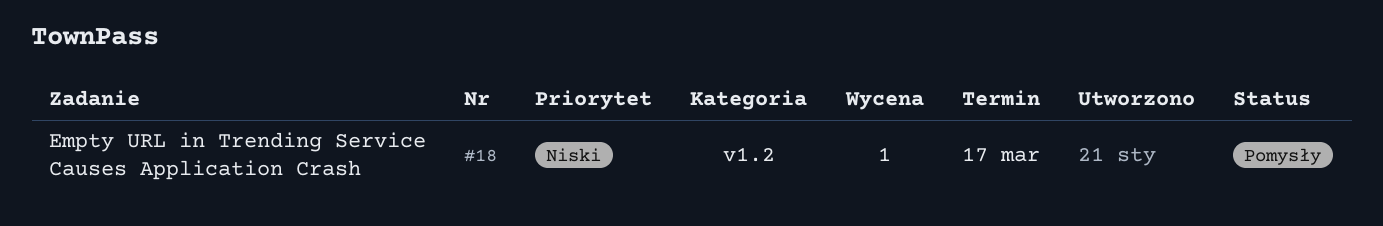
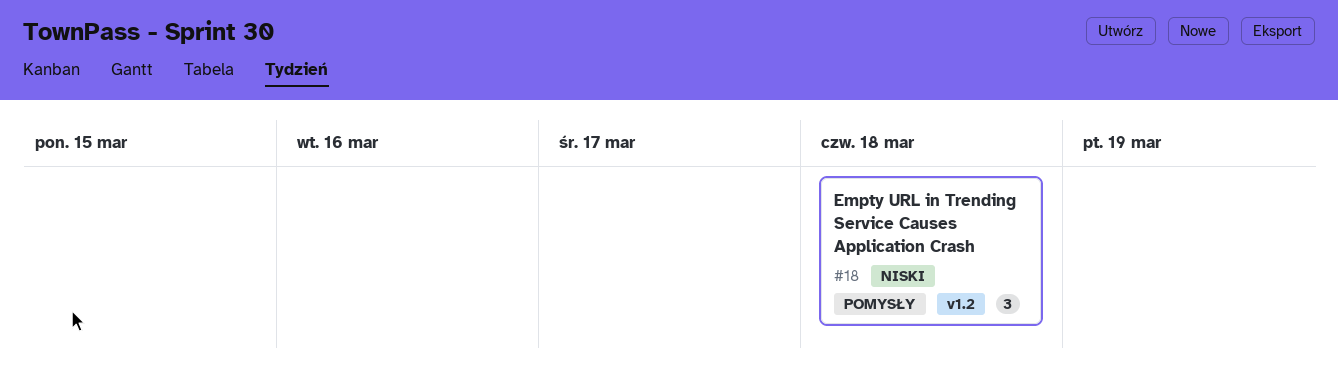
#18, estimate: 1 -> 3
#18, due: Mar 17 -> Mar 18

